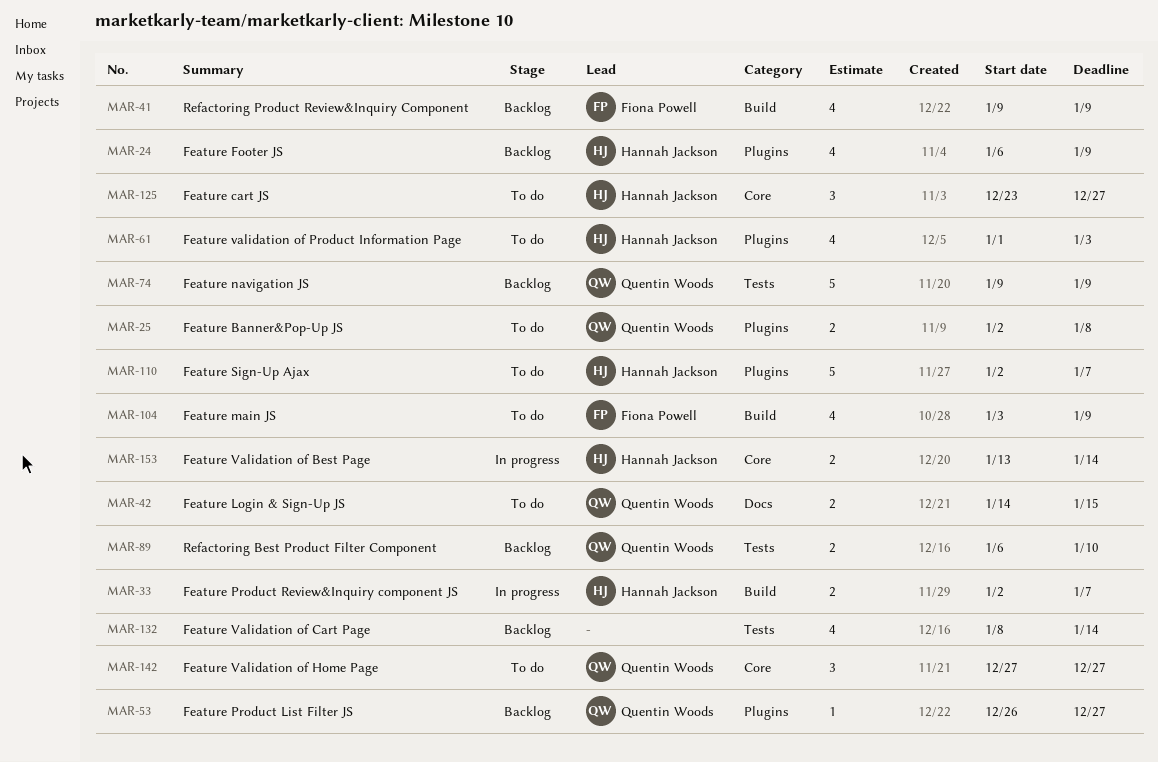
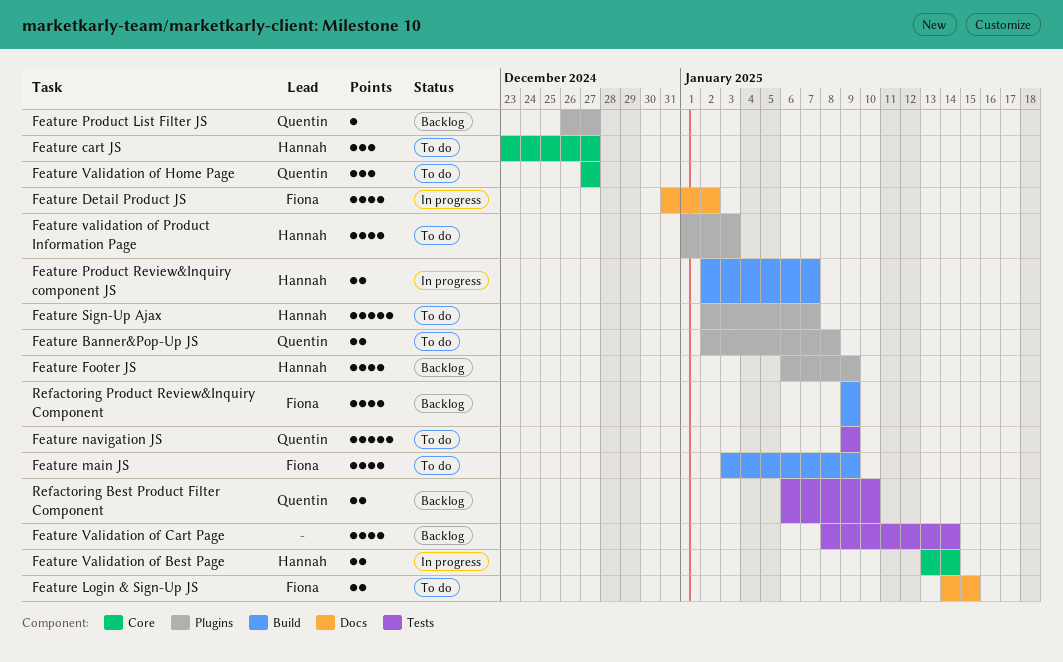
Feature Detail Product JS: none -> present
Feature Login & Sign-Up JS, owner: Quentin Woods -> Fiona Powell
Feature navigation JS, status: Backlog -> To do

